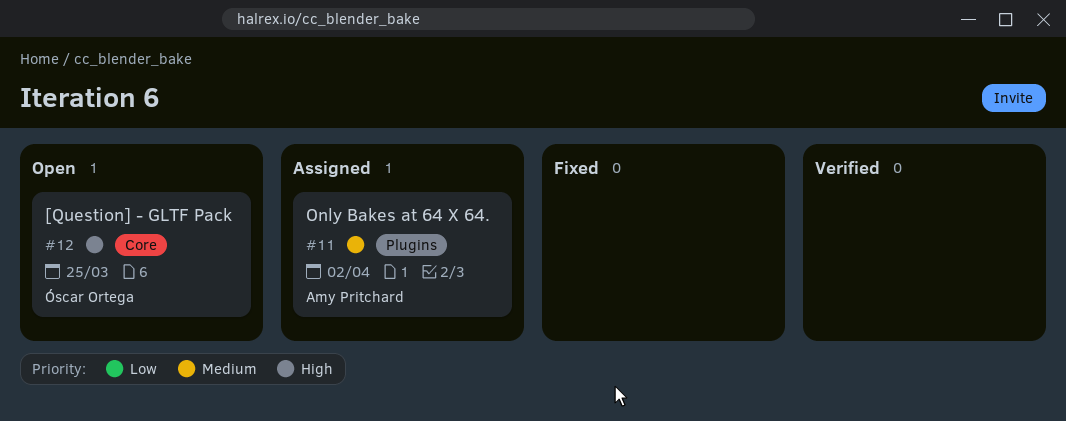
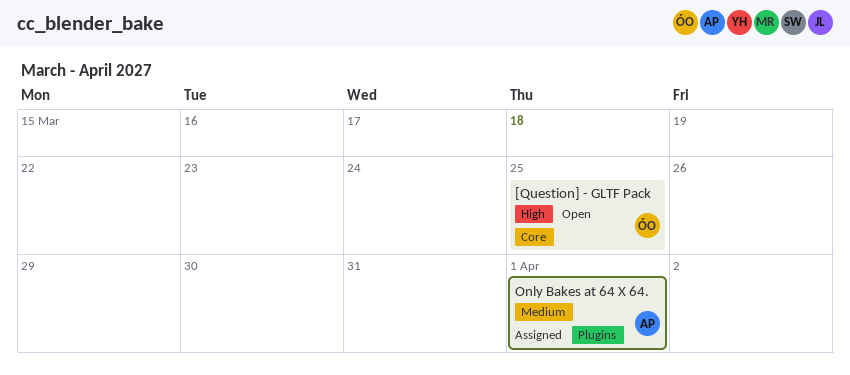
Only Bakes at 64 X 64., due: Apr 2 -> Apr 1

